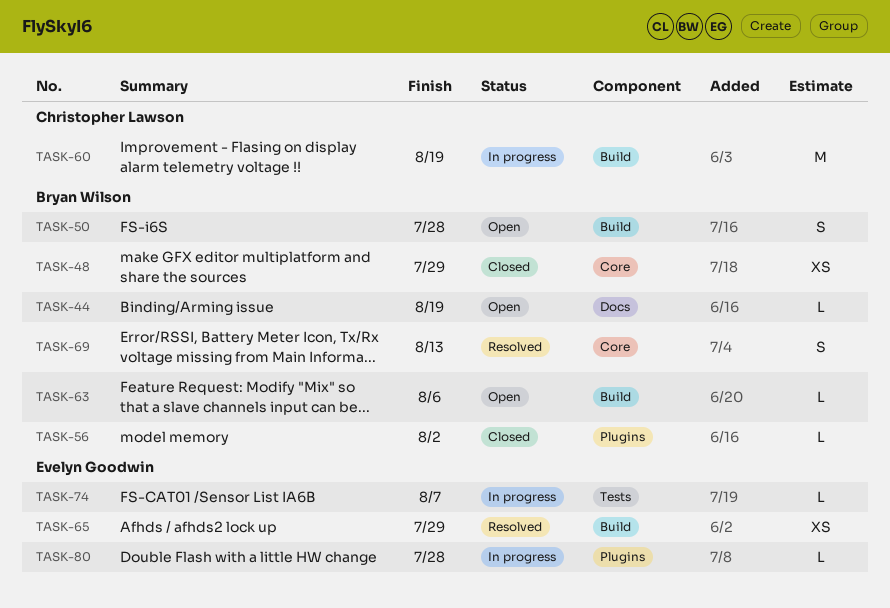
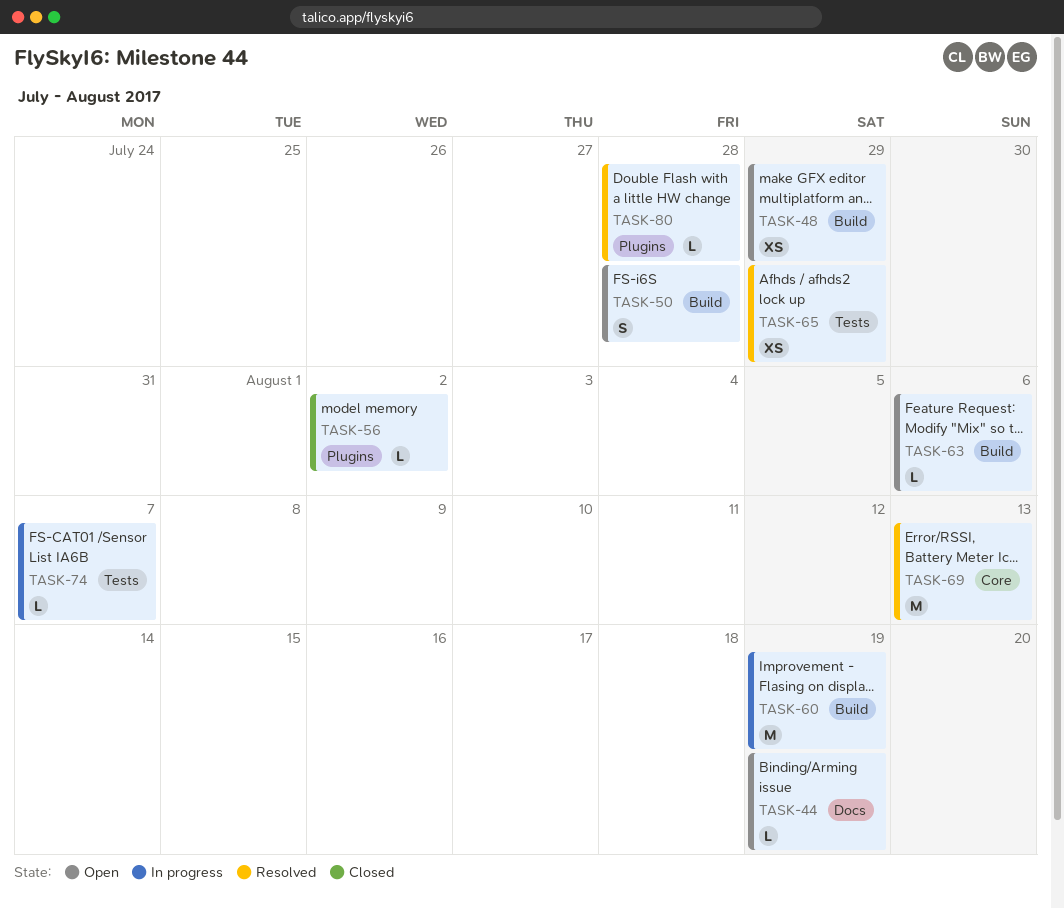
TASK-48, status: Closed -> Open
TASK-48, label: Core -> Build
TASK-65, label: Build -> Tests
TASK-69, estimate: S -> M
TASK-80, status: In progress -> Resolved

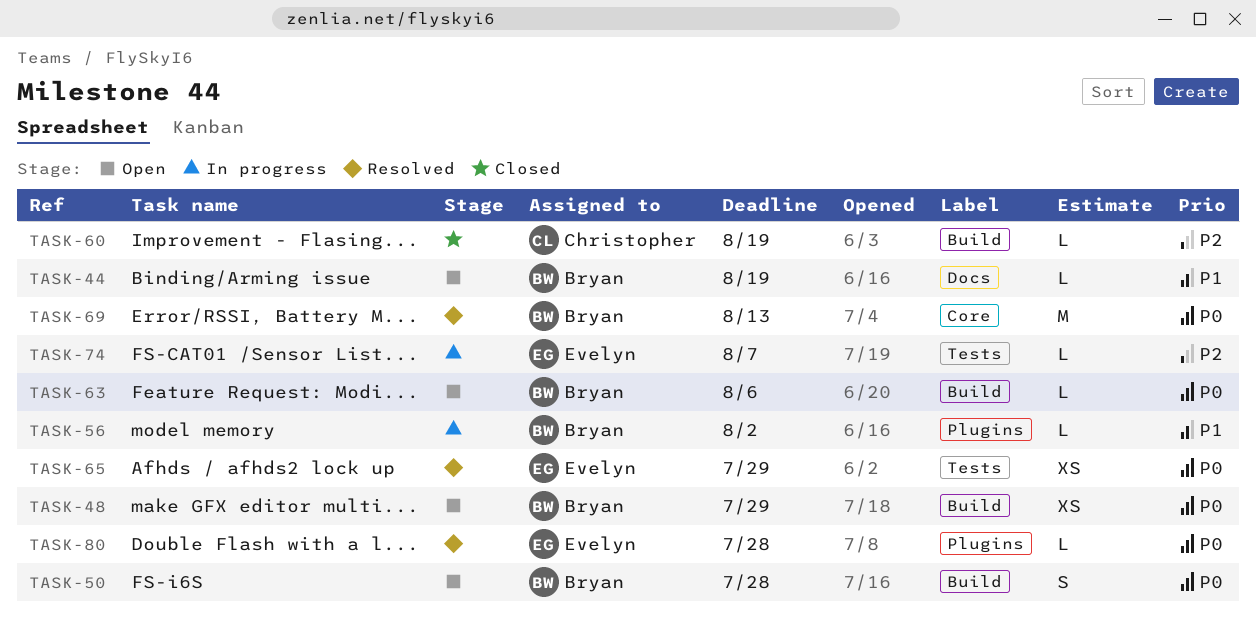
TASK-56, status: Closed -> In progress
TASK-60, status: In progress -> Closed
TASK-60, estimate: M -> L

